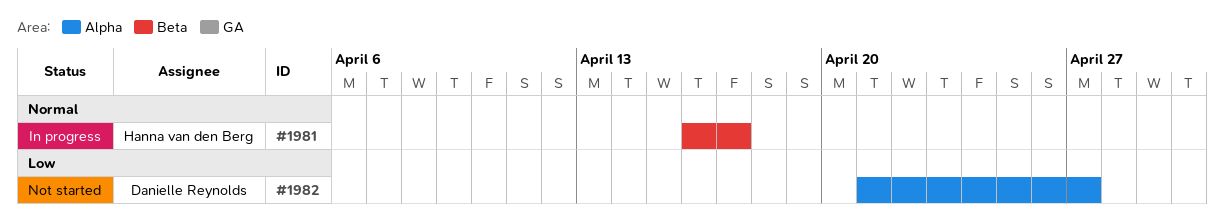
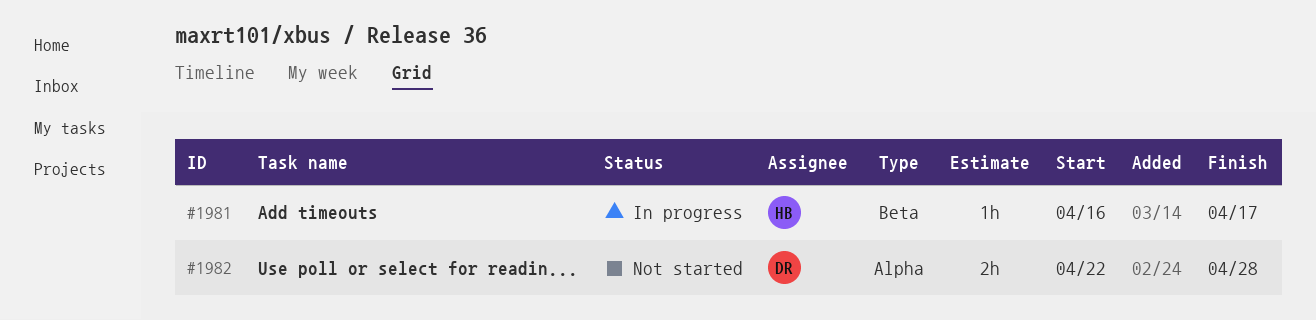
#1982, start: Apr 21 -> Apr 22
#1982, due: Apr 27 -> Apr 28

